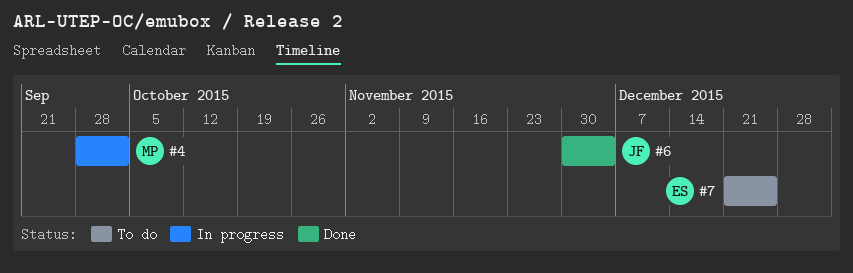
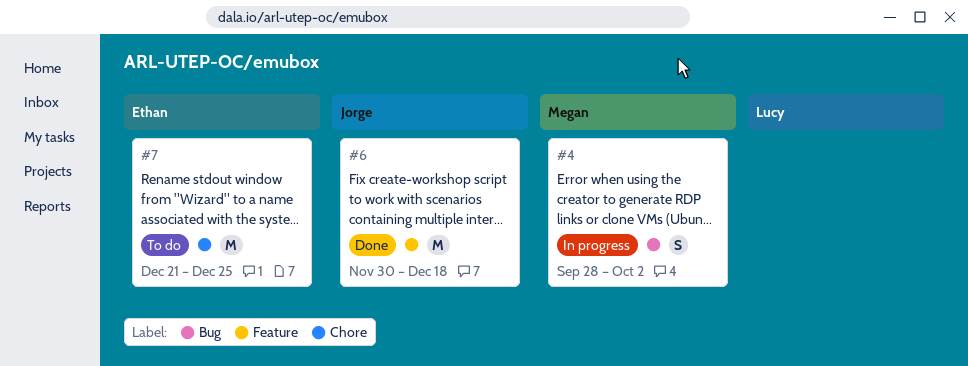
#6, due: Dec 4 -> Dec 18

